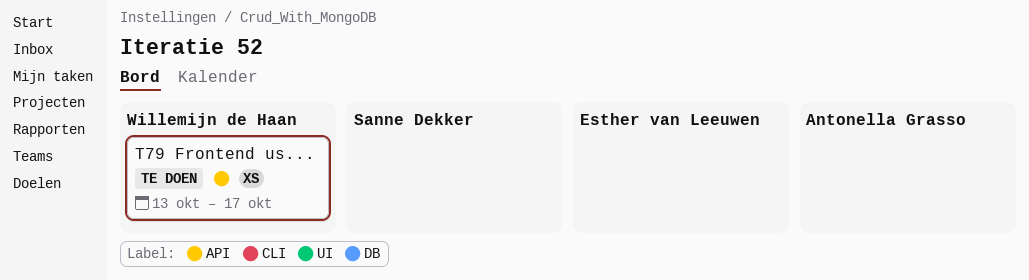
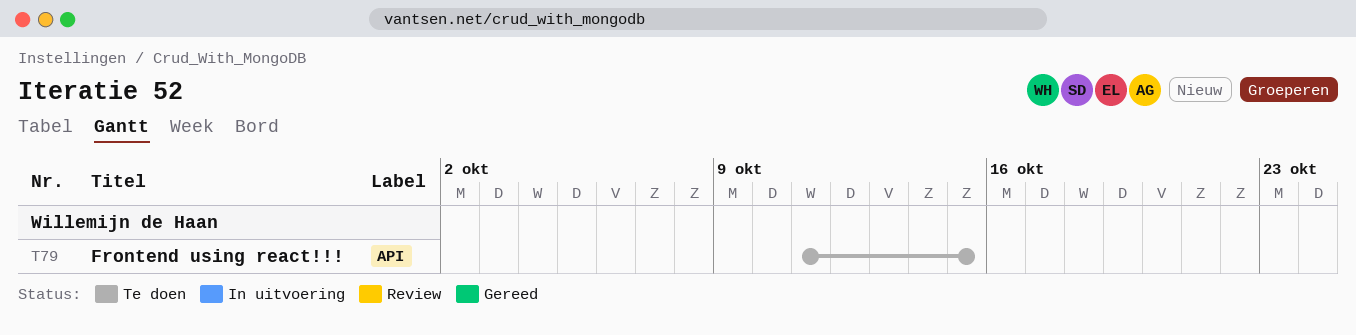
T79, start: Oct 13 -> Oct 11
T79, due: Oct 17 -> Oct 15

